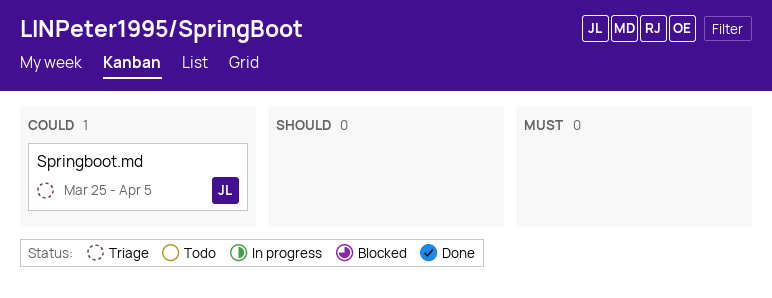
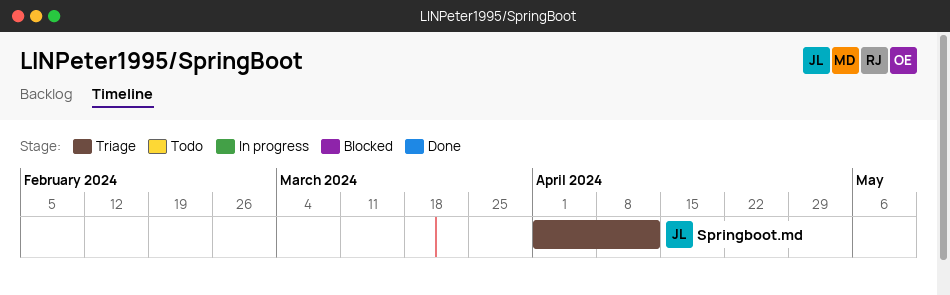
Springboot.md, start: Mar 25 -> Apr 1
Springboot.md, due: Apr 5 -> Apr 12

